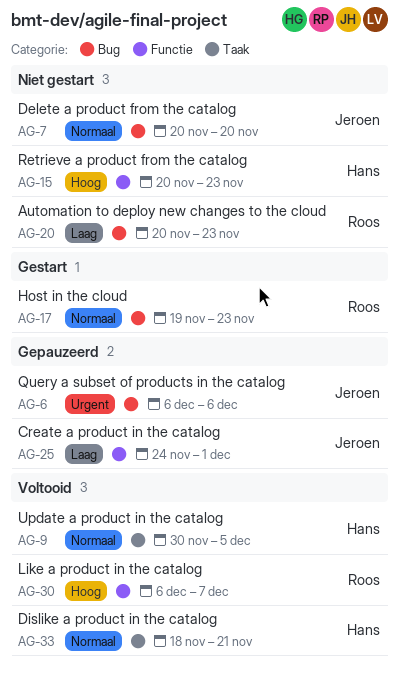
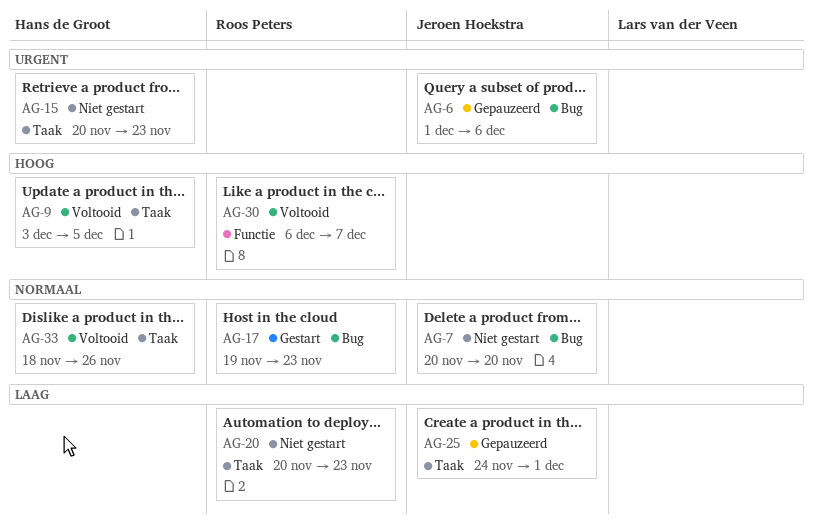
AG-6, start: Dec 6 -> Dec 1
AG-9, priority: Normaal -> Hoog
AG-9, start: Nov 30 -> Dec 3
AG-15, priority: Hoog -> Urgent
AG-15, label: Functie -> Taak
AG-20, label: Bug -> Taak
AG-25, label: Functie -> Taak
AG-33, due: Nov 21 -> Nov 26

